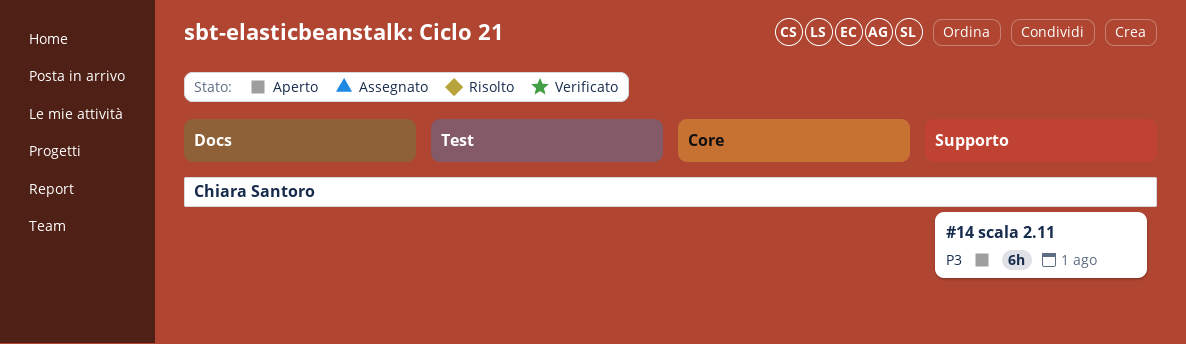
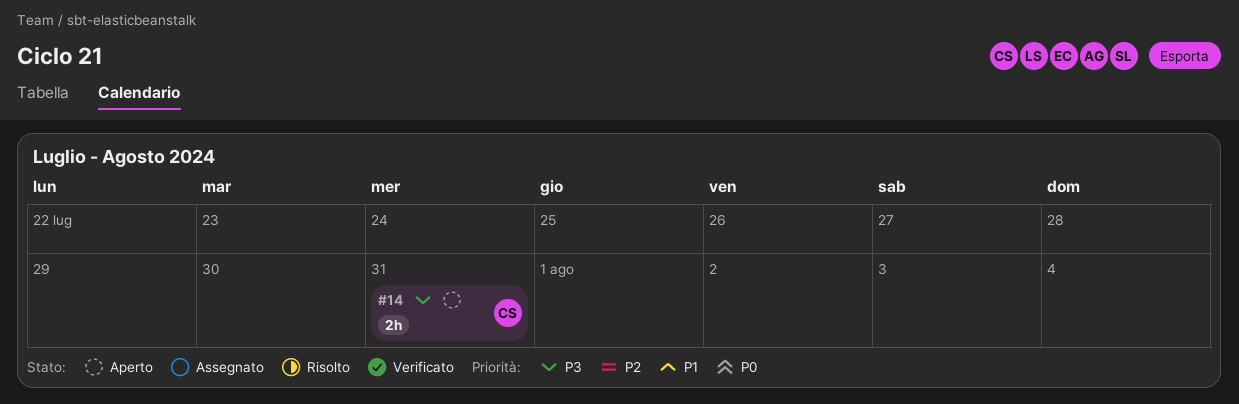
#14, estimate: 6h -> 2h
#14, due: Aug 1 -> Jul 31

